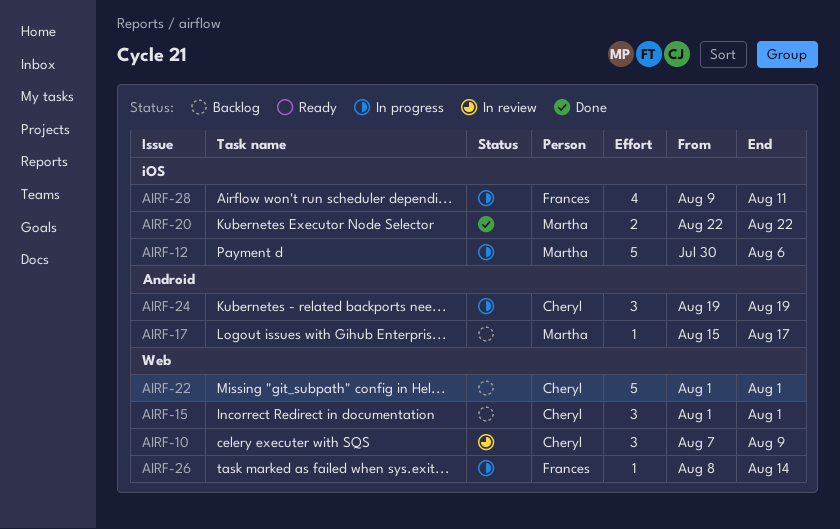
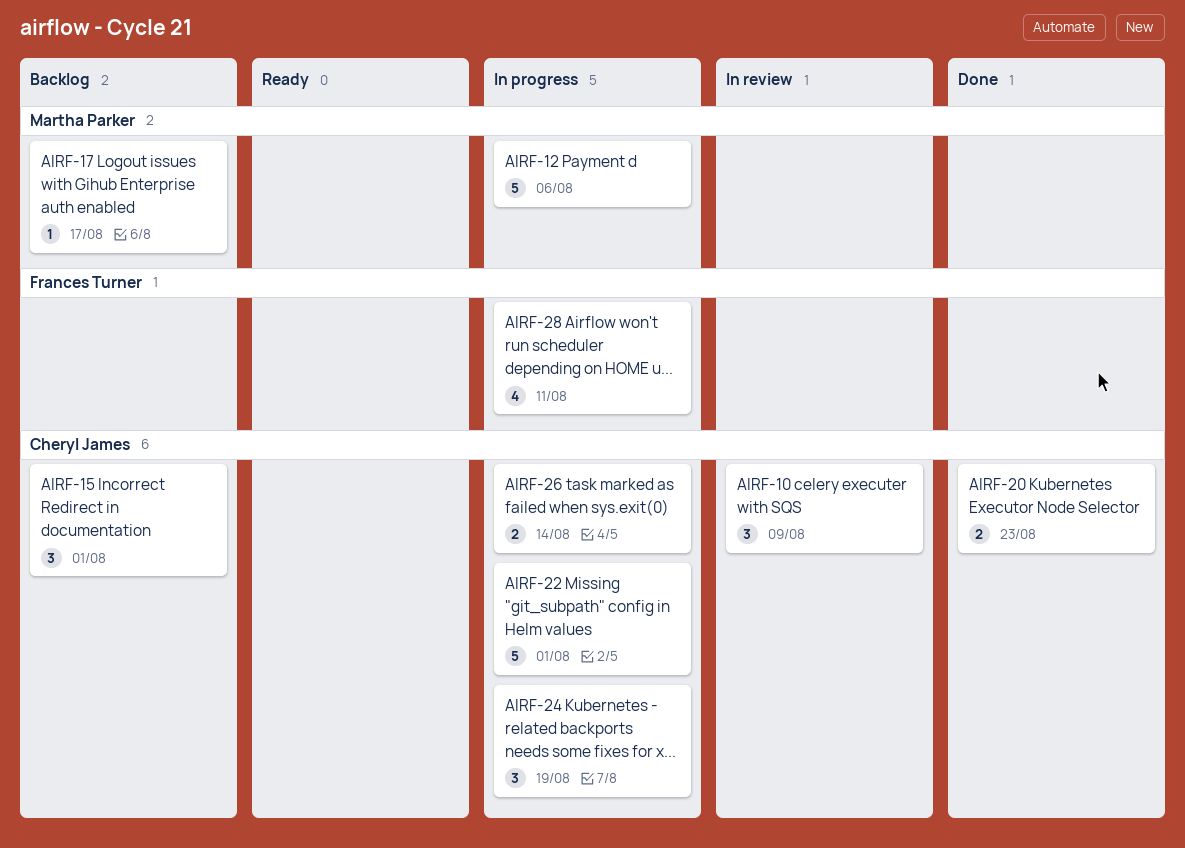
AIRF-20, owner: Martha Parker -> Cheryl James
AIRF-20, due: Aug 22 -> Aug 23
AIRF-22, status: Backlog -> In progress
AIRF-26, owner: Frances Turner -> Cheryl James
AIRF-26, estimate: 1 -> 2

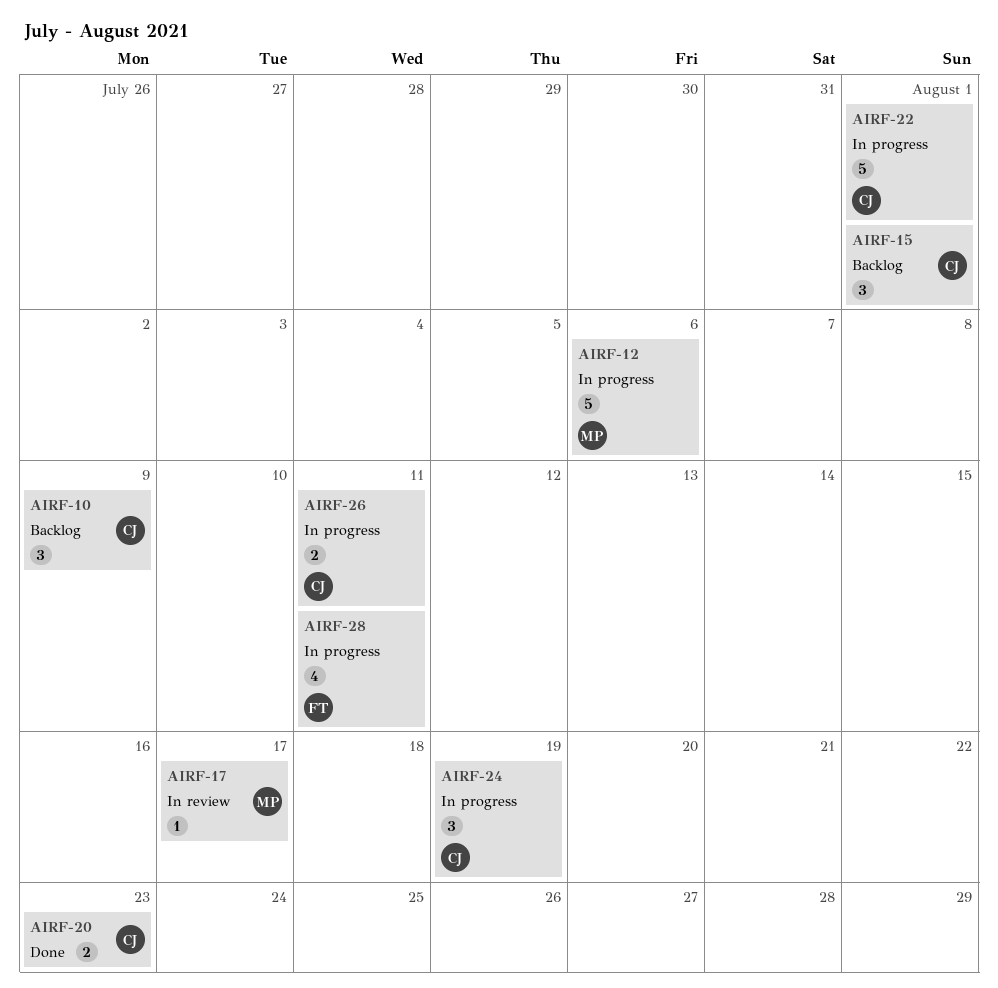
AIRF-10, status: In review -> Backlog
AIRF-17, status: Backlog -> In review
AIRF-26, due: Aug 14 -> Aug 11

